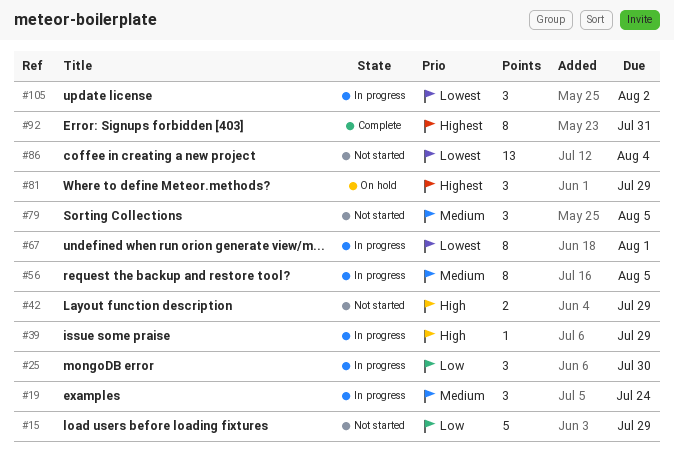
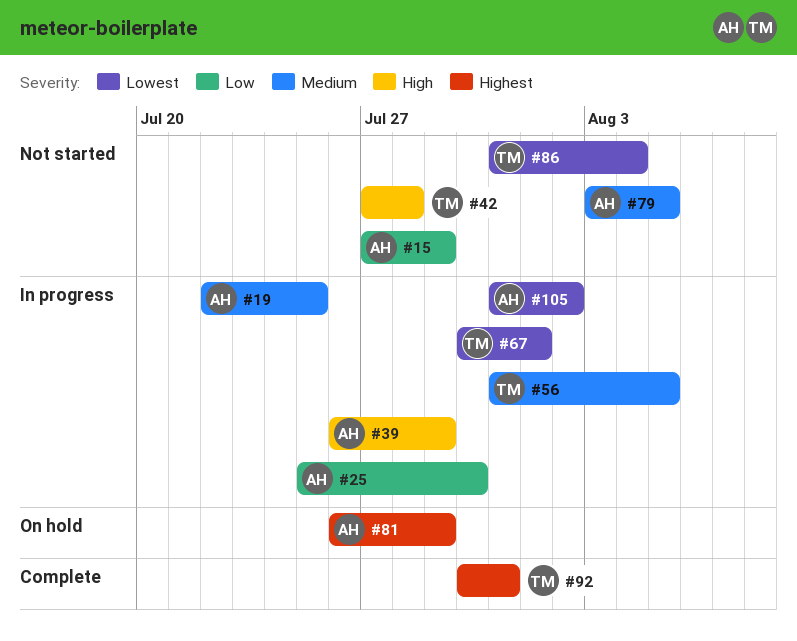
#19, due: Jul 24 -> Jul 25
#42, due: Jul 29 -> Jul 28

